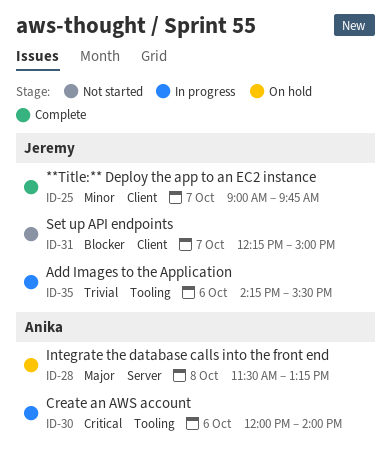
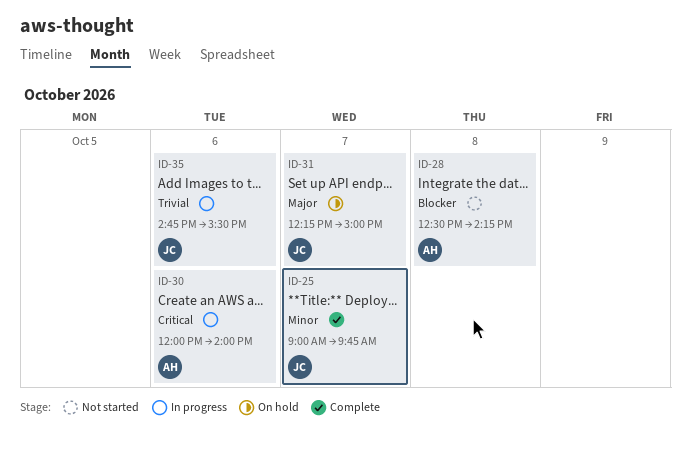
ID-28, status: On hold -> Not started
ID-28, priority: Major -> Blocker
ID-28, begins: 11:30 -> 12:30
ID-28, ends: 13:15 -> 14:15
ID-31, status: Not started -> On hold
ID-31, priority: Blocker -> Major
ID-35, begins: 14:15 -> 14:45

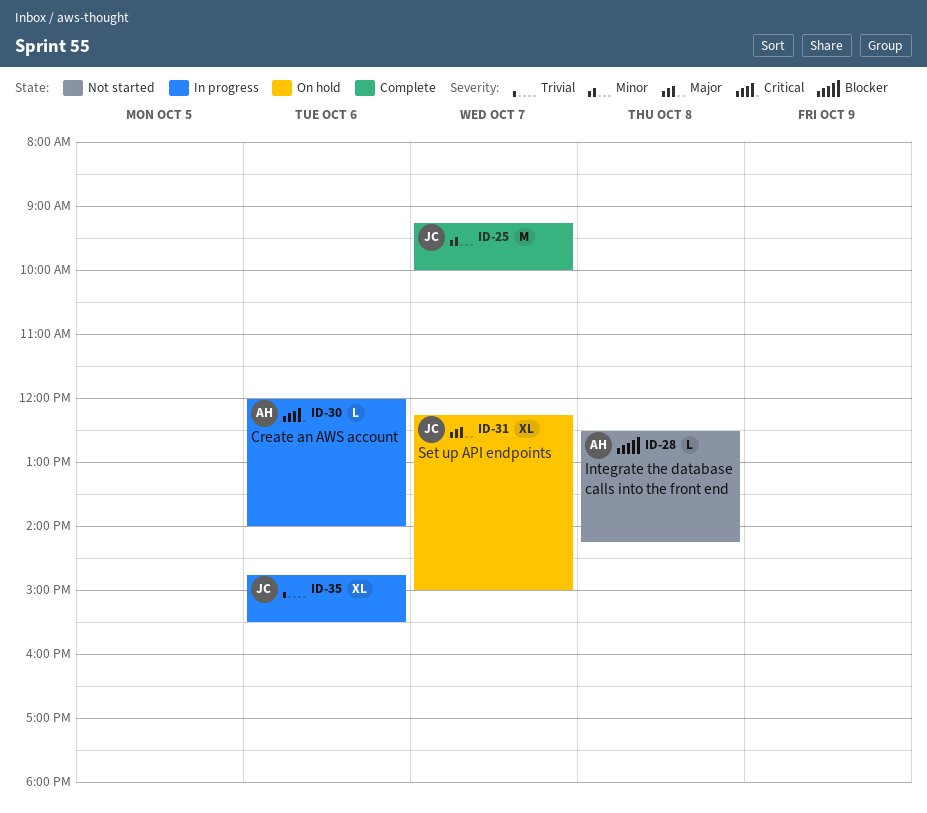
ID-25, begins: 09:00 -> 09:15
ID-25, ends: 09:45 -> 10:00

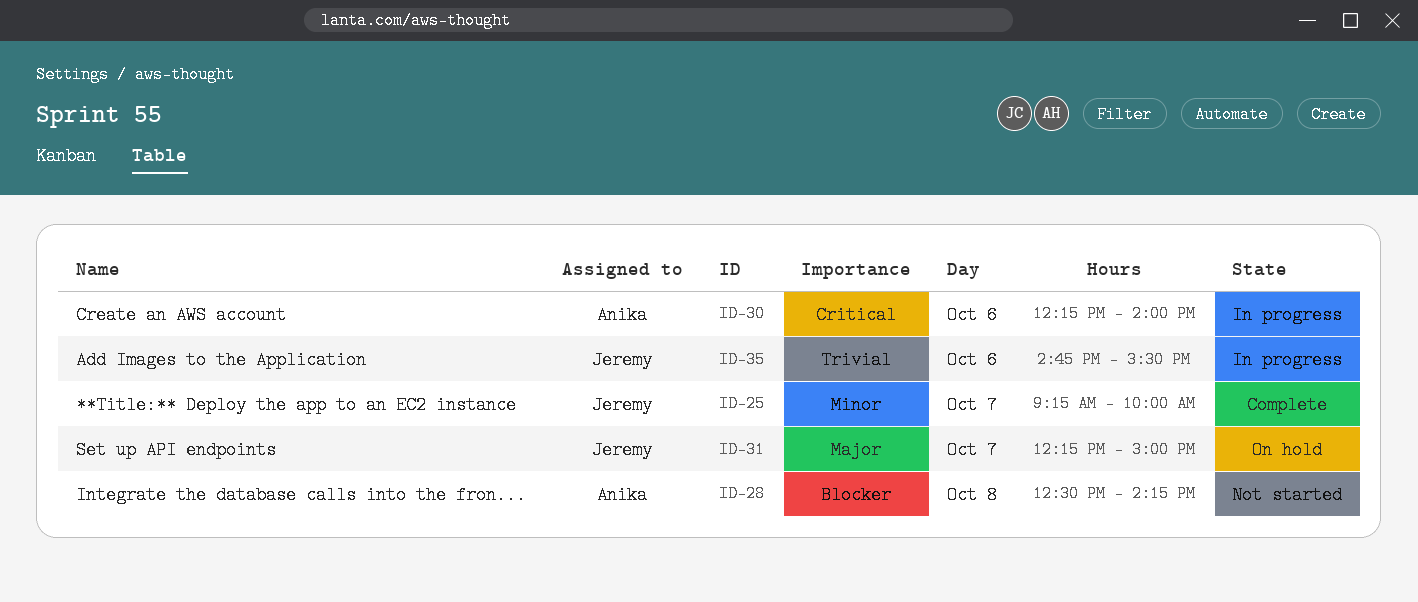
ID-30, begins: 12:00 -> 12:15

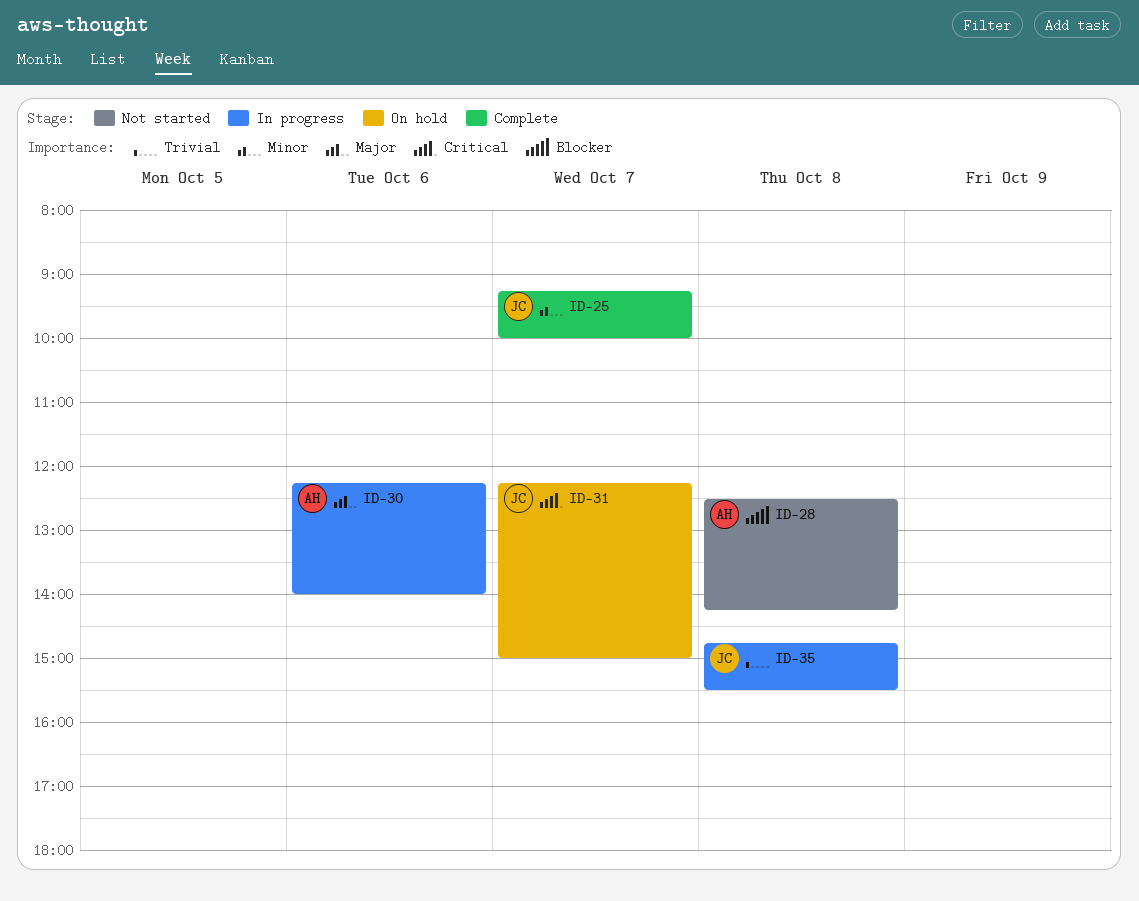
ID-30, priority: Critical -> Major
ID-31, priority: Major -> Critical
ID-35, day: Oct 6 -> Oct 8

